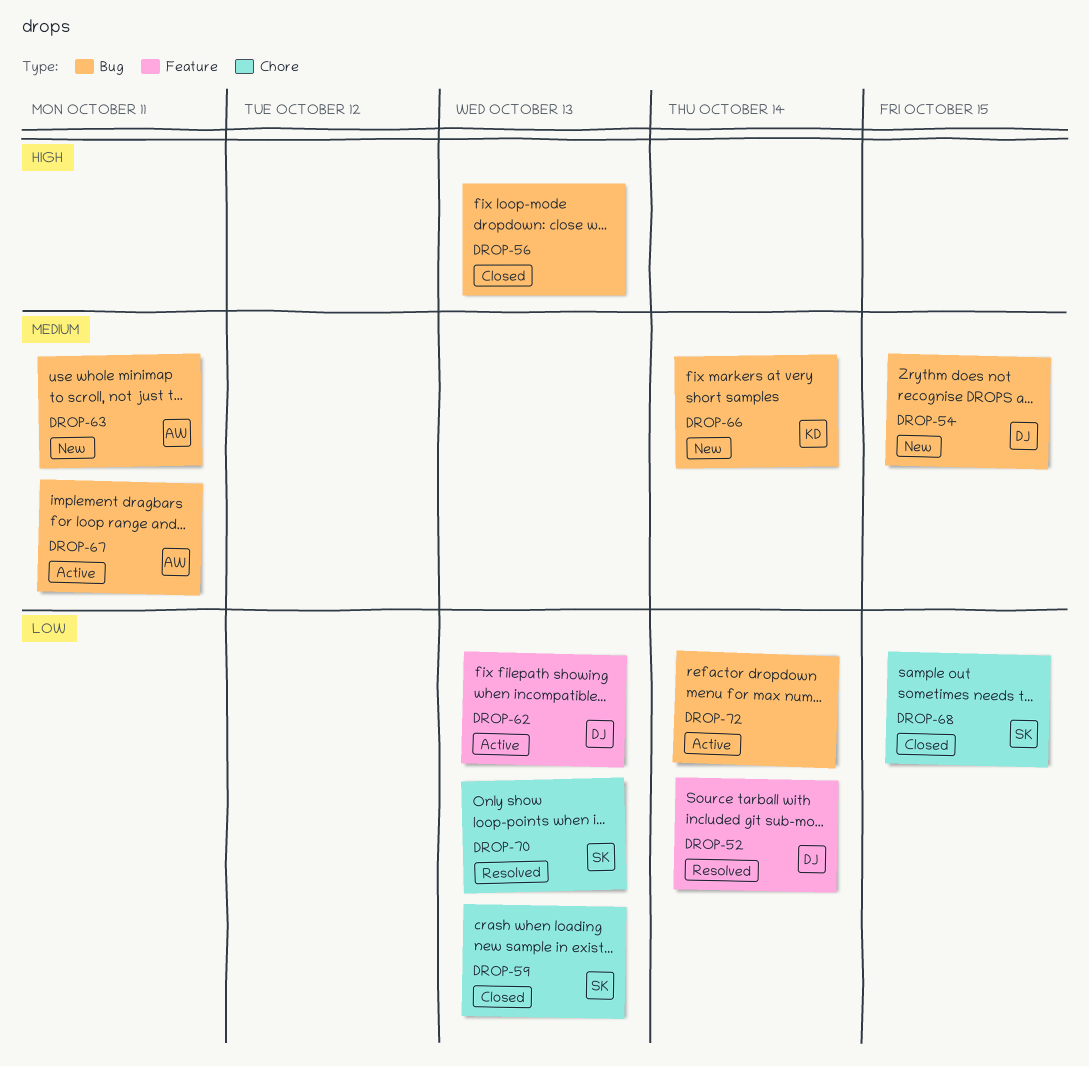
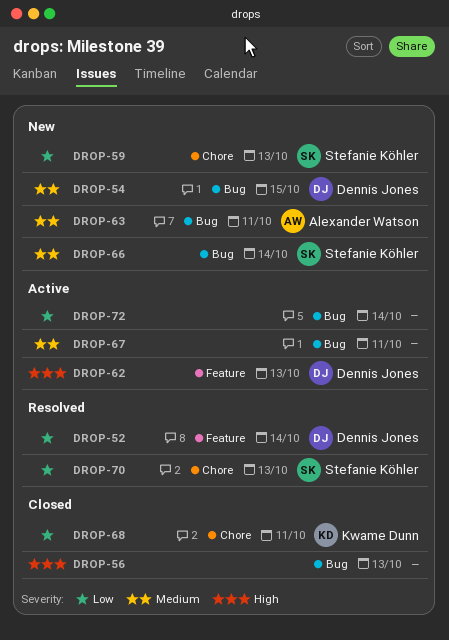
DROP-59, status: Closed -> New
DROP-62, priority: Low -> High
DROP-66, owner: Kwame Dunn -> Stefanie Köhler
DROP-67, owner: Alexander Watson -> none
DROP-68, owner: Stefanie Köhler -> Kwame Dunn
DROP-68, due: Oct 15 -> Oct 11

